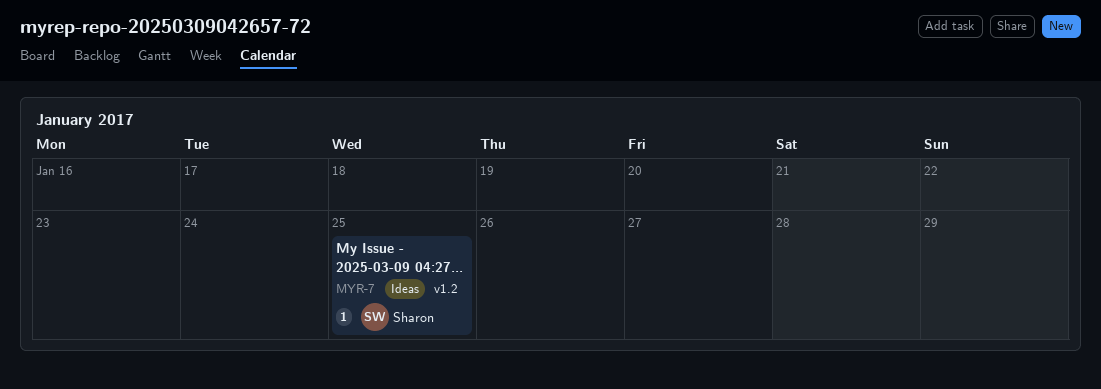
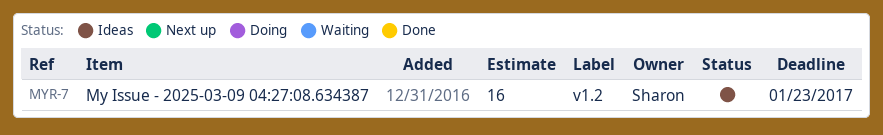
MYR-7, estimate: 1 -> 16
MYR-7, due: Jan 25 -> Jan 23

